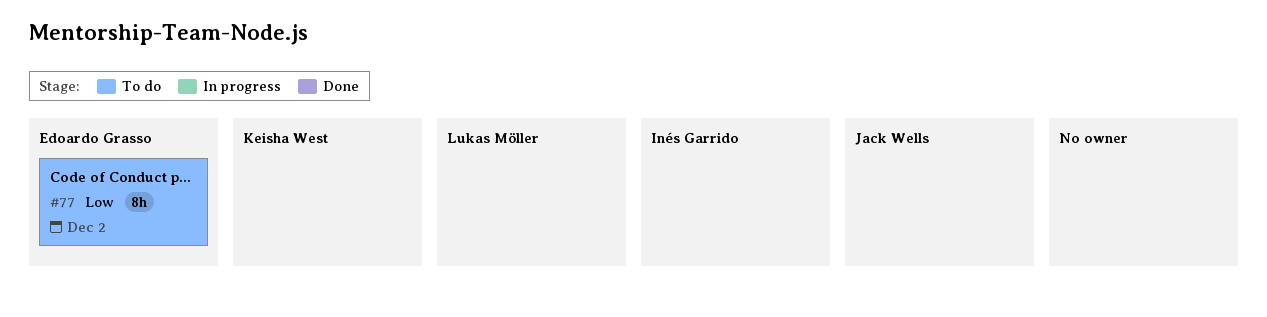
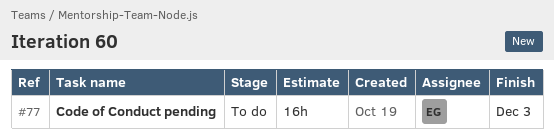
#77, estimate: 8h -> 16h
#77, due: Dec 2 -> Dec 3

